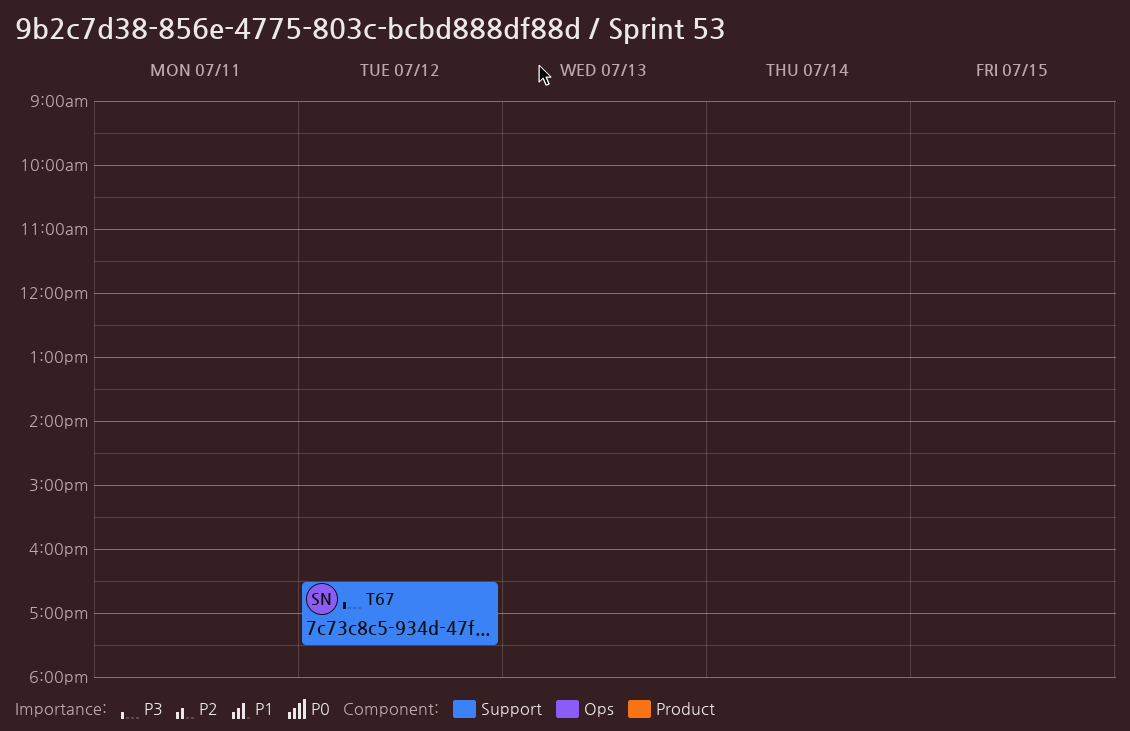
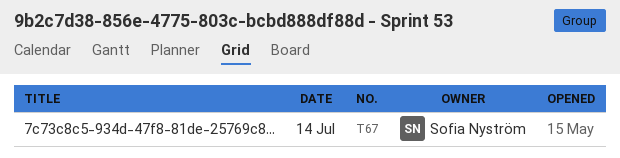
T67, day: Jul 12 -> Jul 14

